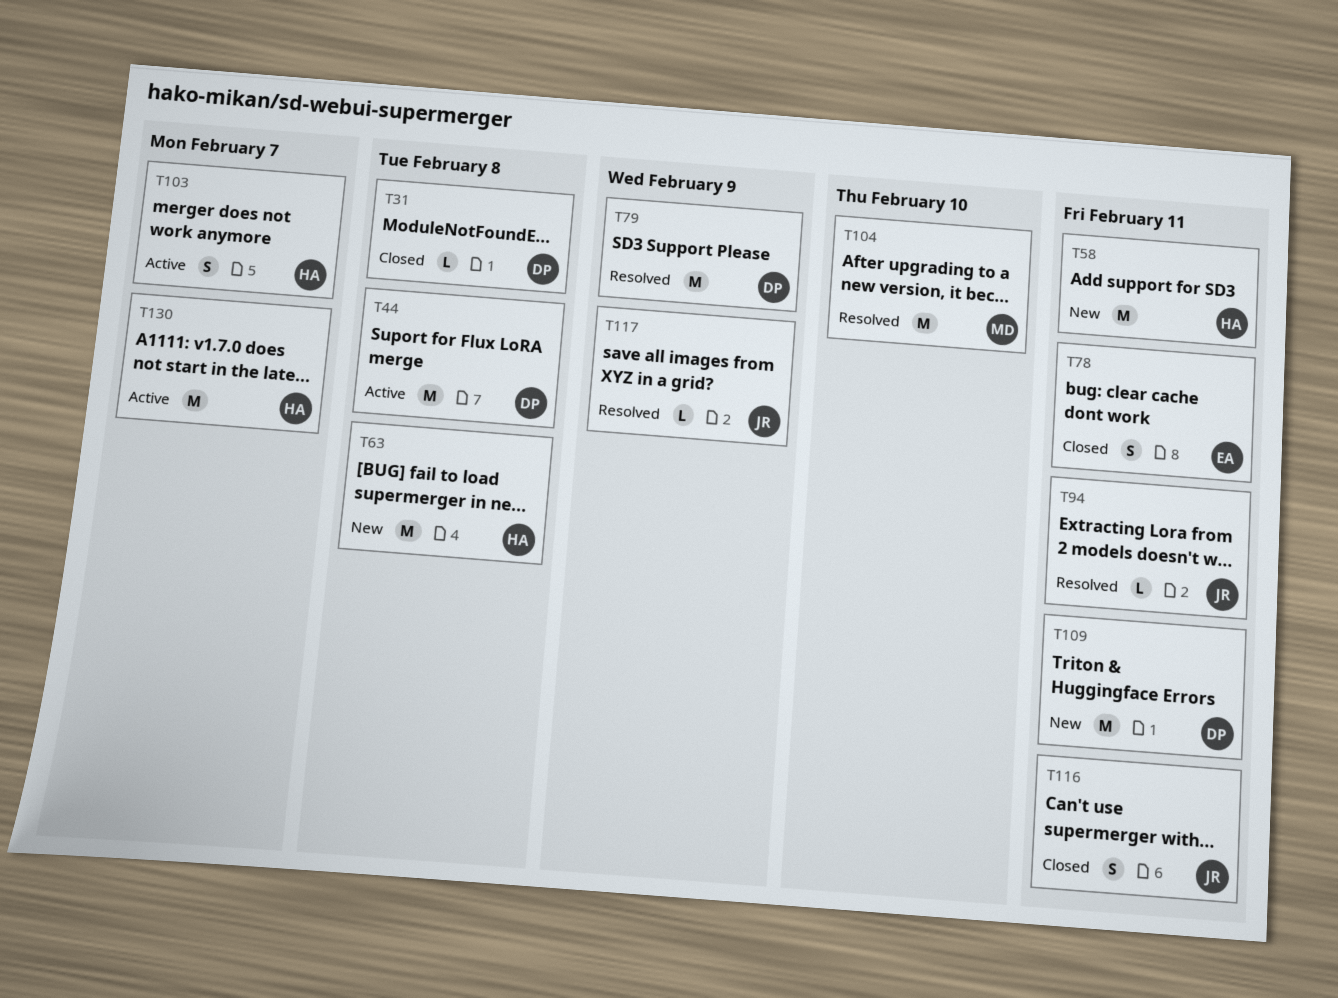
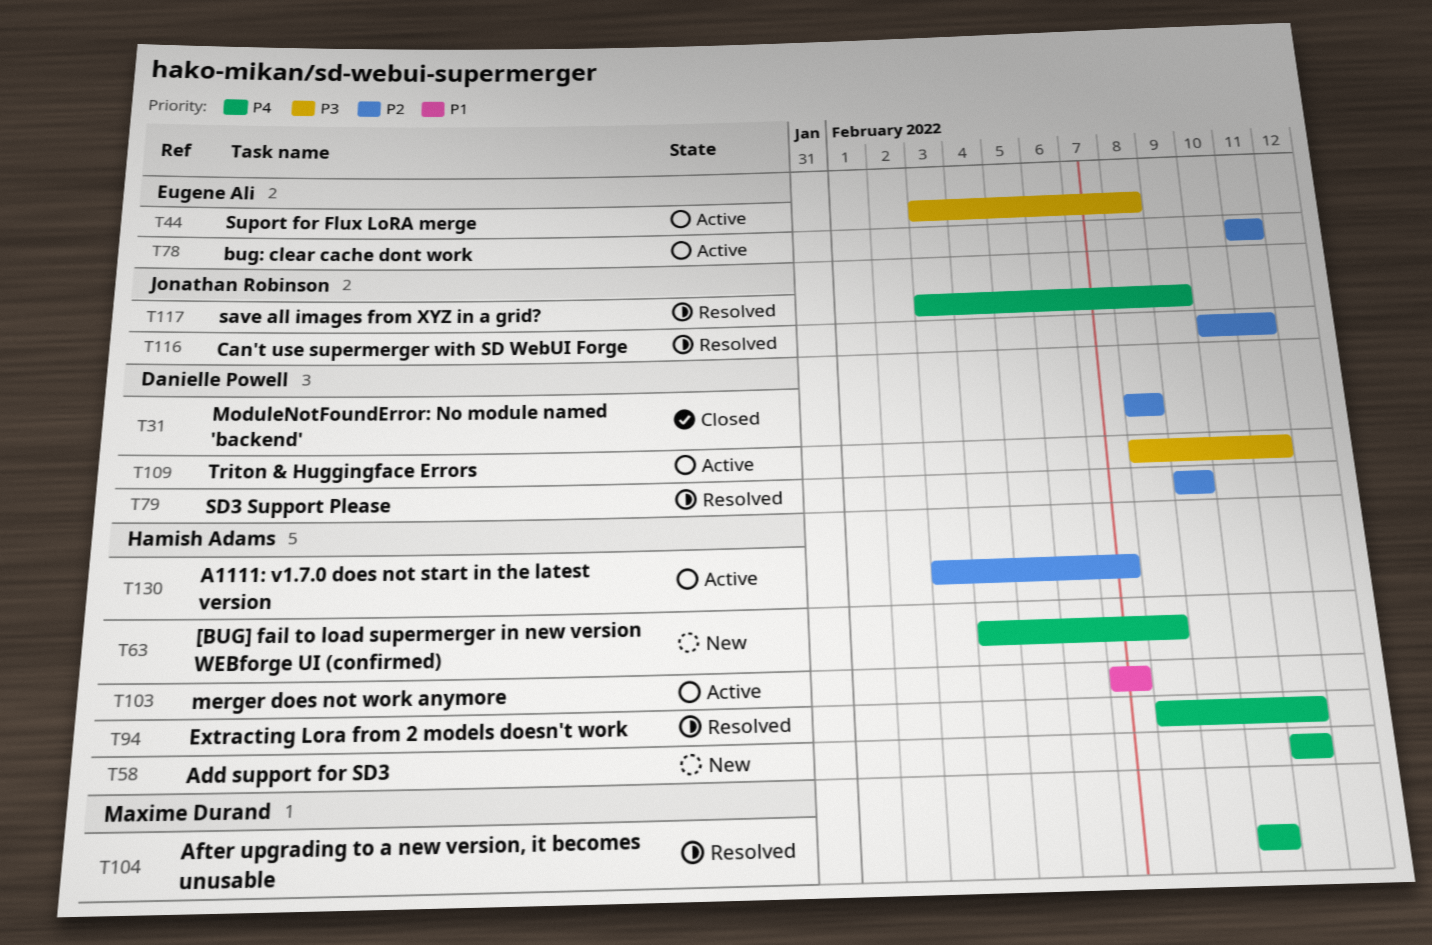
T44, owner: Danielle Powell -> Eugene Ali
T78, status: Closed -> Active
T94, owner: Jonathan Robinson -> Hamish Adams
T109, status: New -> Active
T116, status: Closed -> Resolved

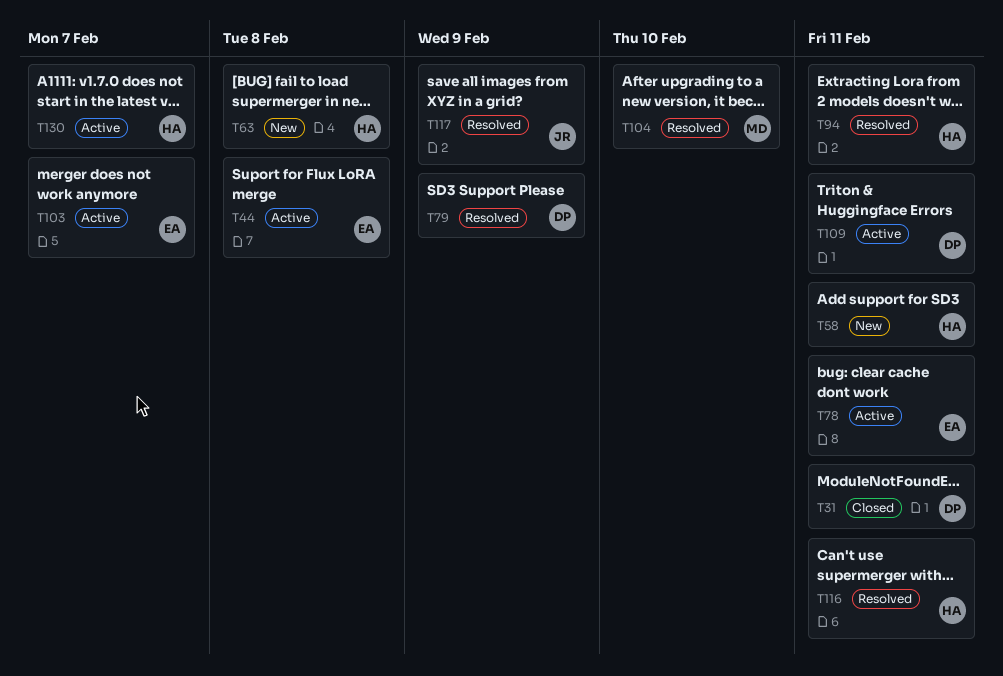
T31, due: Feb 8 -> Feb 11
T103, owner: Hamish Adams -> Eugene Ali
T116, owner: Jonathan Robinson -> Hamish Adams

